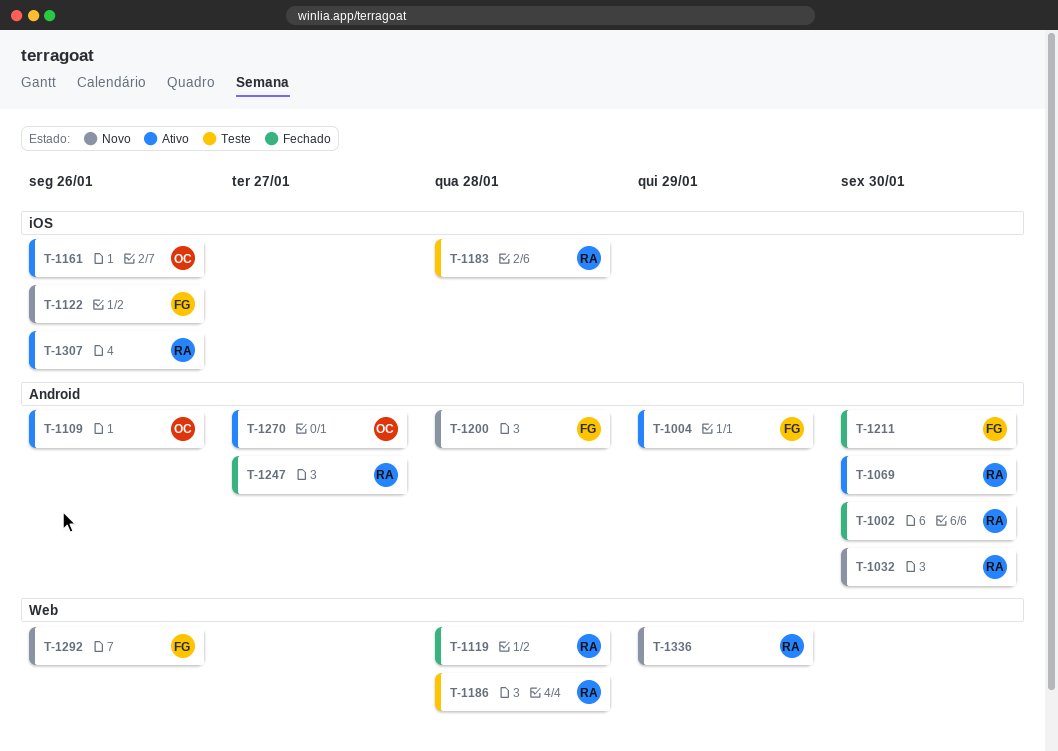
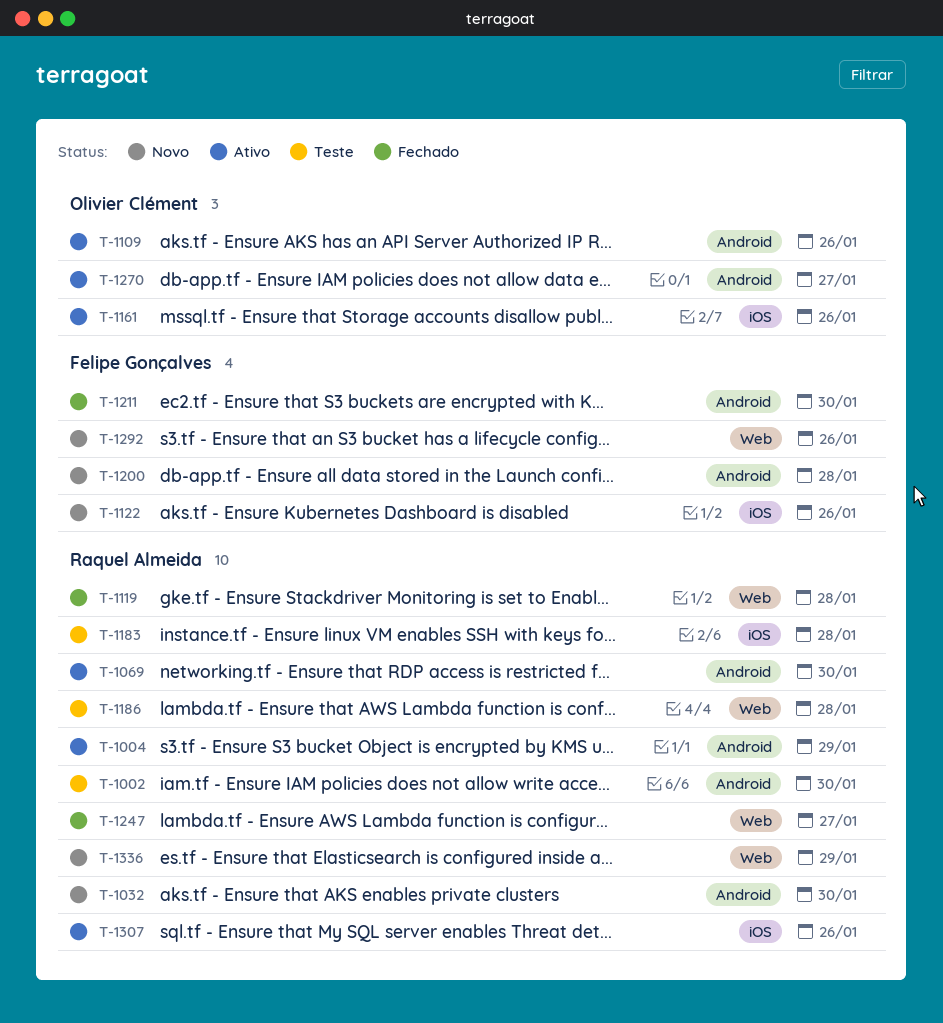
T-1002, status: Fechado -> Teste
T-1004, owner: Felipe Gonçalves -> Raquel Almeida
T-1247, label: Android -> Web

